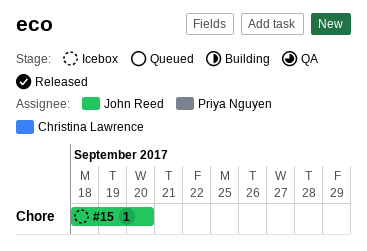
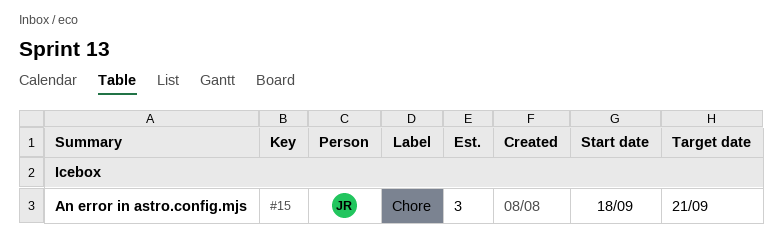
#15, estimate: 1 -> 3
#15, due: Sep 20 -> Sep 21

